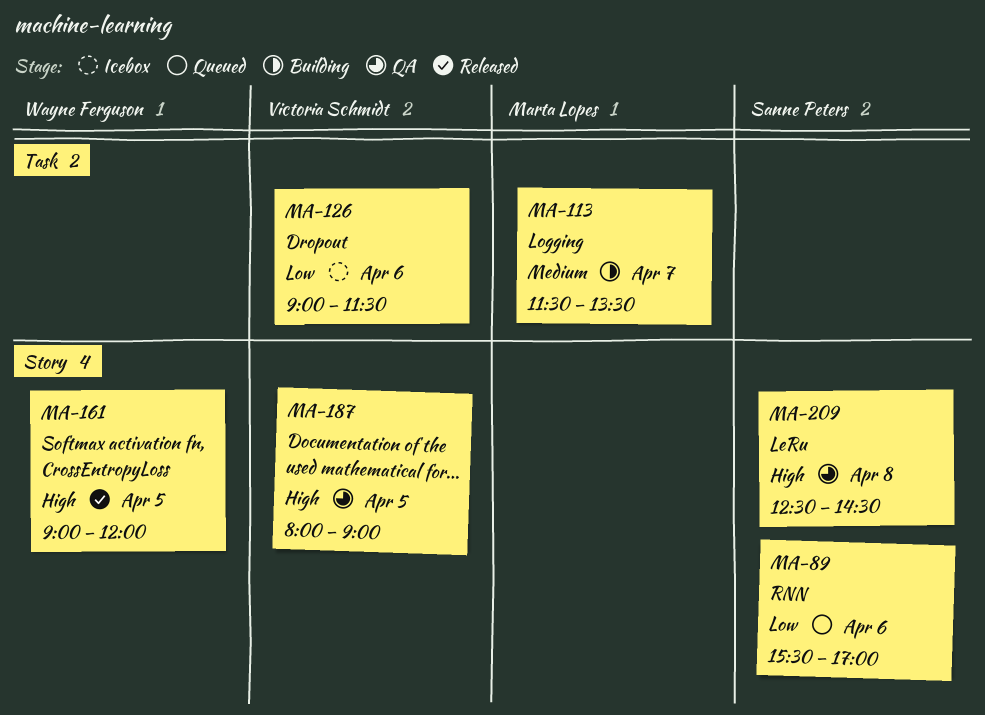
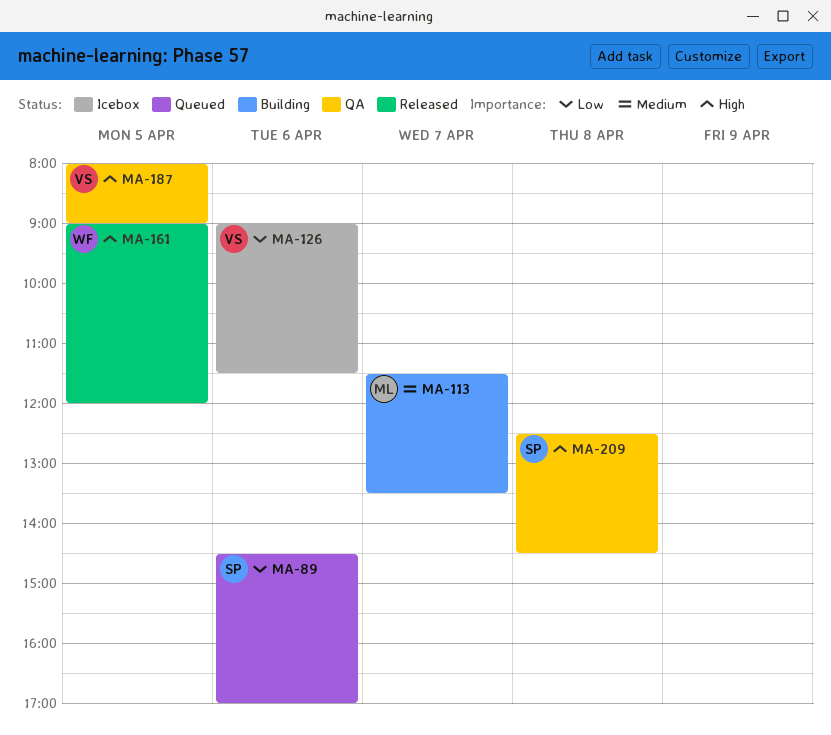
MA-89, begins: 15:30 -> 14:30

